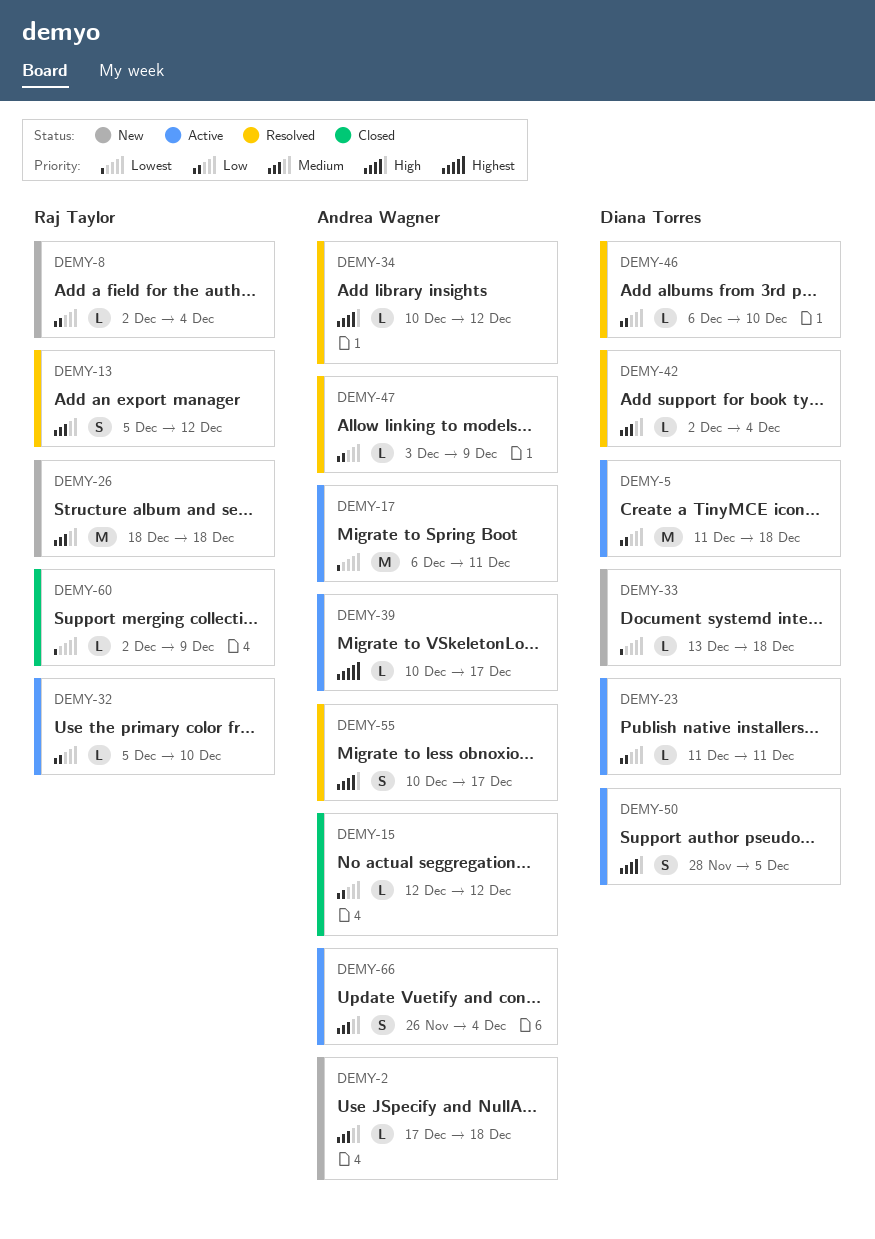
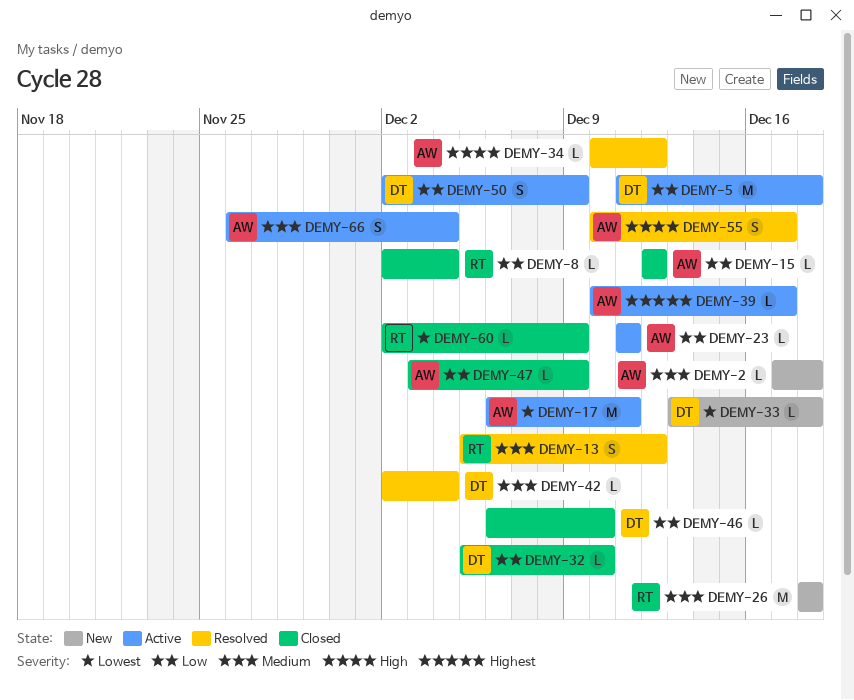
DEMY-8, status: New -> Closed
DEMY-23, owner: Diana Torres -> Andrea Wagner
DEMY-32, status: Active -> Closed
DEMY-32, owner: Raj Taylor -> Diana Torres
DEMY-46, status: Resolved -> Closed
DEMY-47, status: Resolved -> Closed
DEMY-50, priority: High -> Low
DEMY-50, start: Nov 28 -> Dec 2
DEMY-50, due: Dec 5 -> Dec 9

